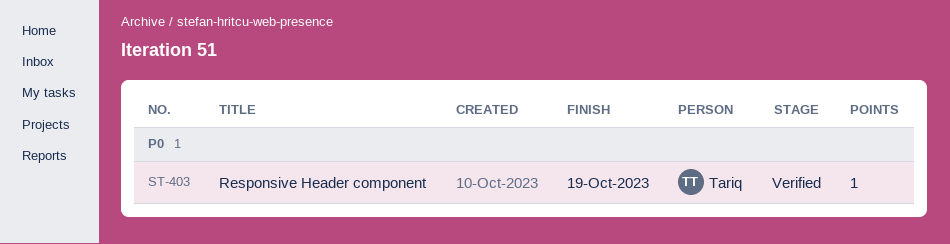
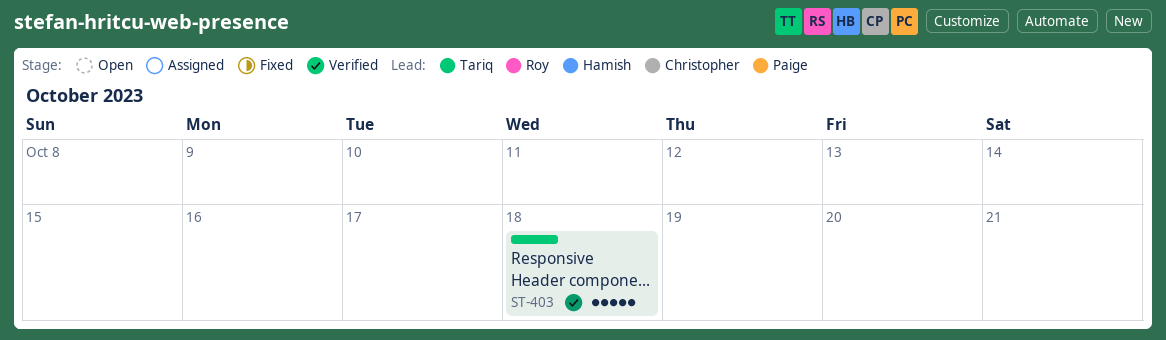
ST-403, estimate: 1 -> 5
ST-403, due: Oct 19 -> Oct 18

